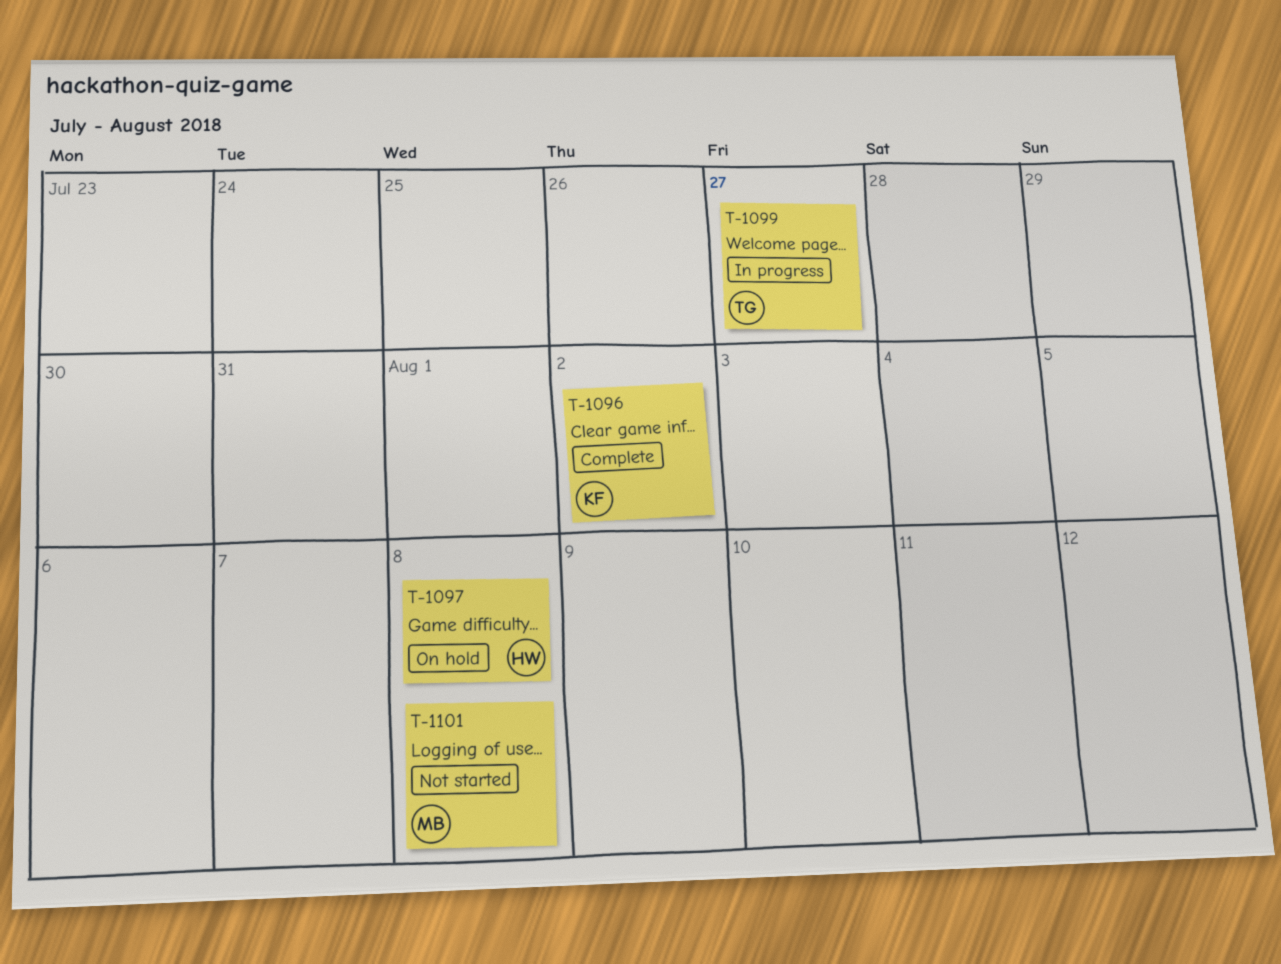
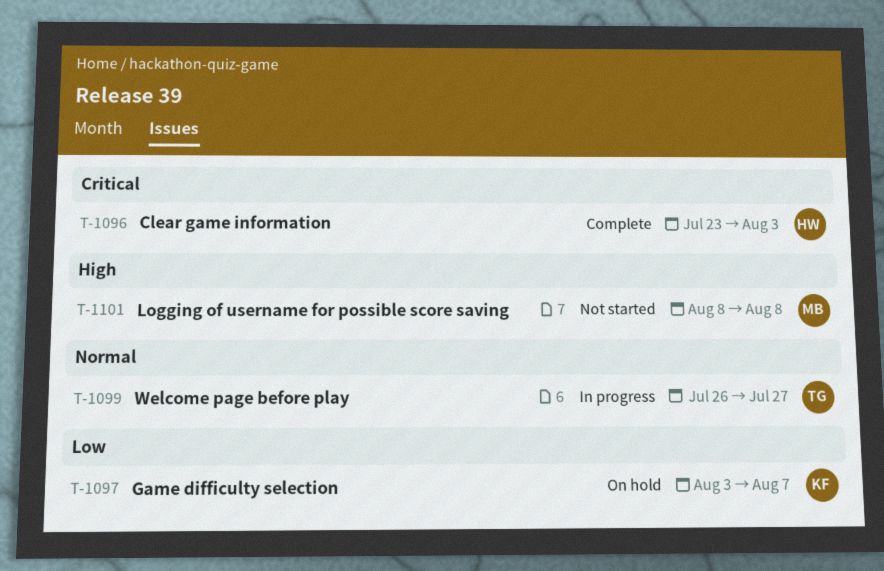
T-1096, owner: KF -> HW
T-1096, due: Aug 2 -> Aug 3
T-1097, owner: HW -> KF
T-1097, due: Aug 8 -> Aug 7

